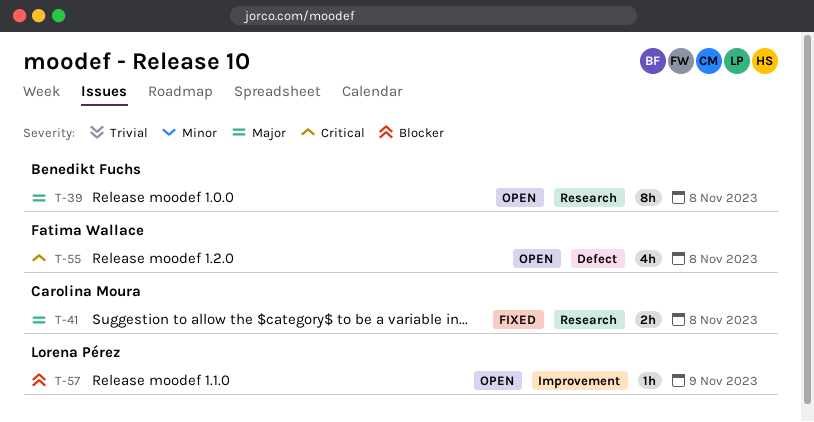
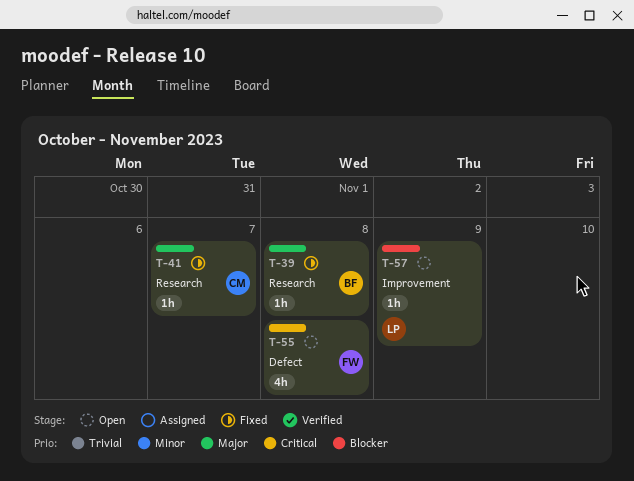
T-39, status: Open -> Fixed
T-39, estimate: 8h -> 1h
T-41, estimate: 2h -> 1h
T-41, due: Nov 8 -> Nov 7

